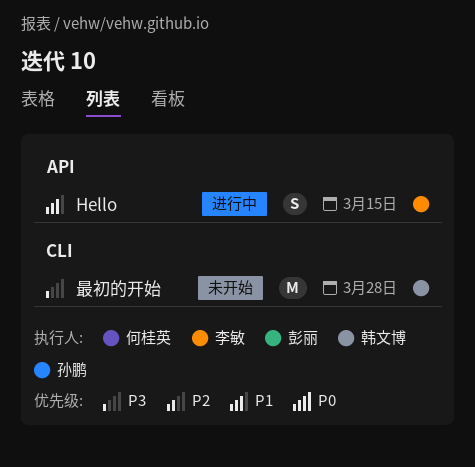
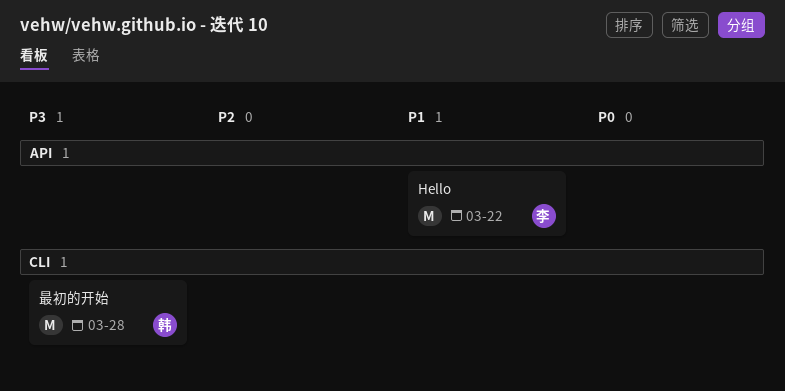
Hello, estimate: S -> M
Hello, due: Mar 15 -> Mar 22

